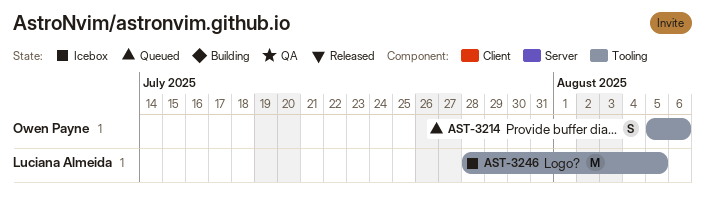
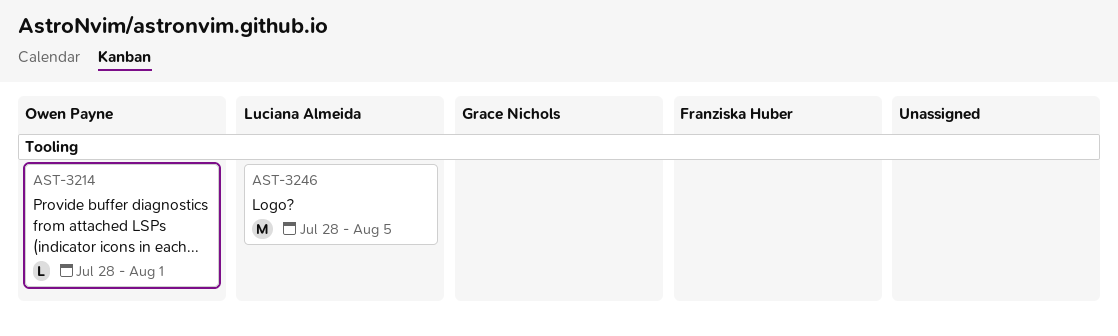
AST-3214, estimate: S -> L
AST-3214, start: Aug 5 -> Jul 28
AST-3214, due: Aug 6 -> Aug 1

